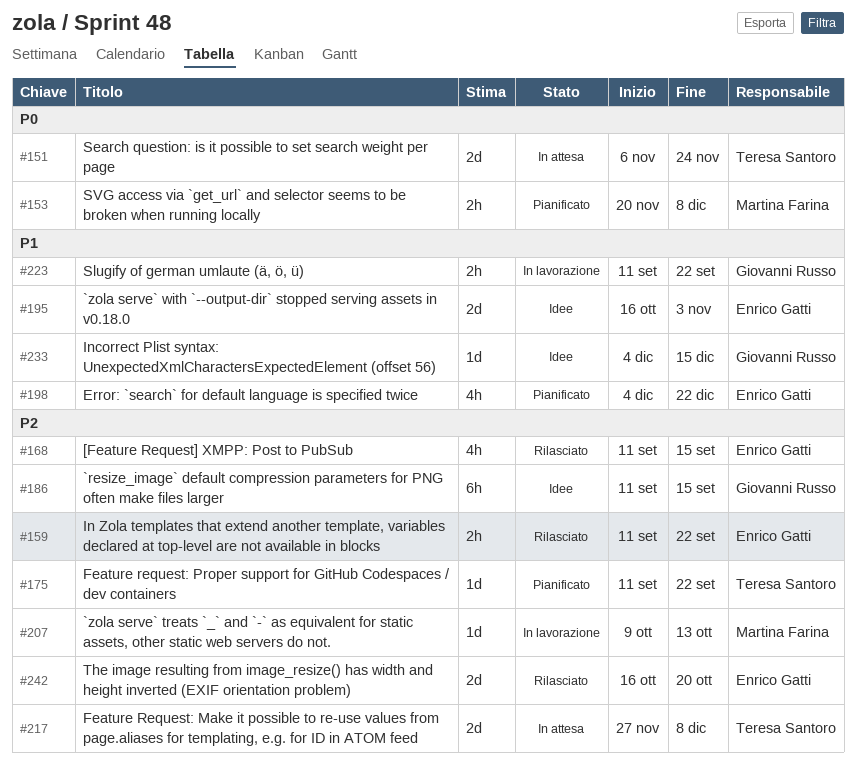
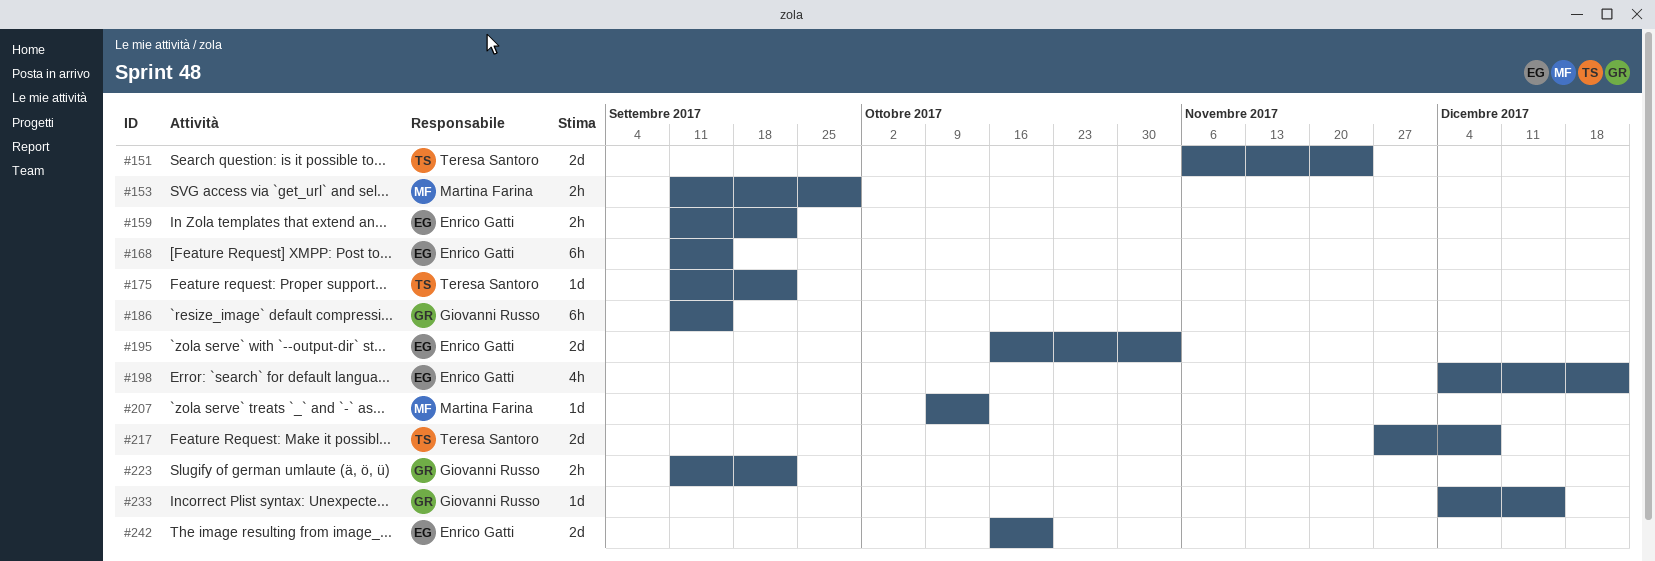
#153, start: Nov 20 -> Sep 11
#153, due: Dec 8 -> Sep 29
#168, estimate: 4h -> 6h

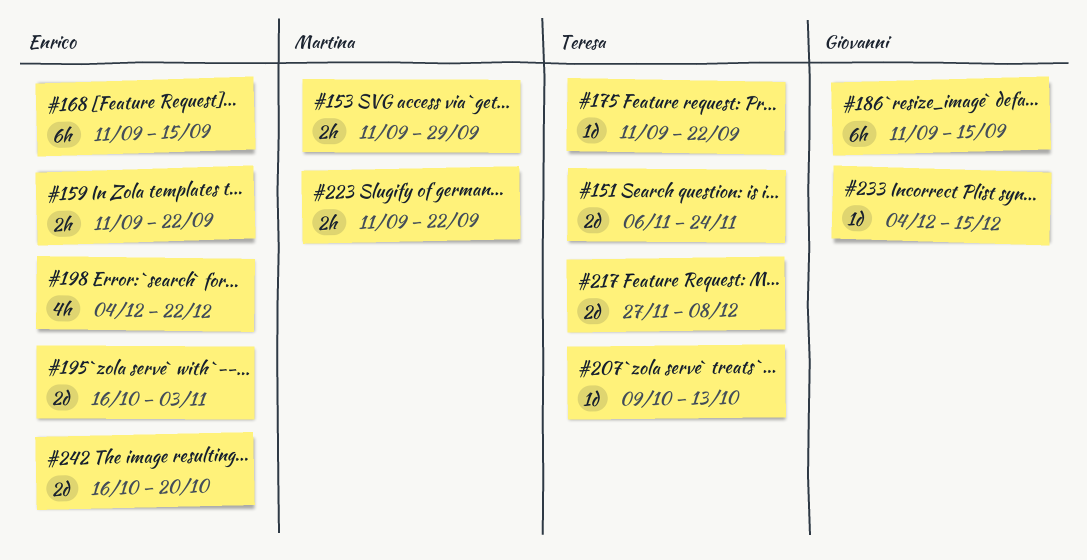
#207, owner: Martina Farina -> Teresa Santoro
#223, owner: Giovanni Russo -> Martina Farina

